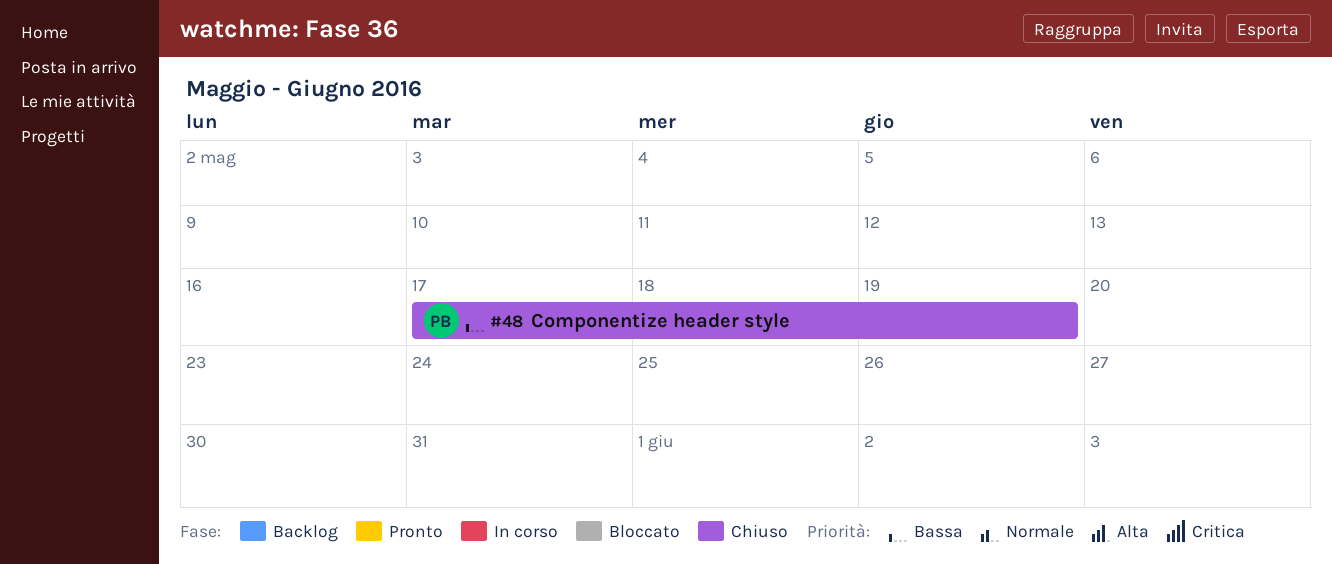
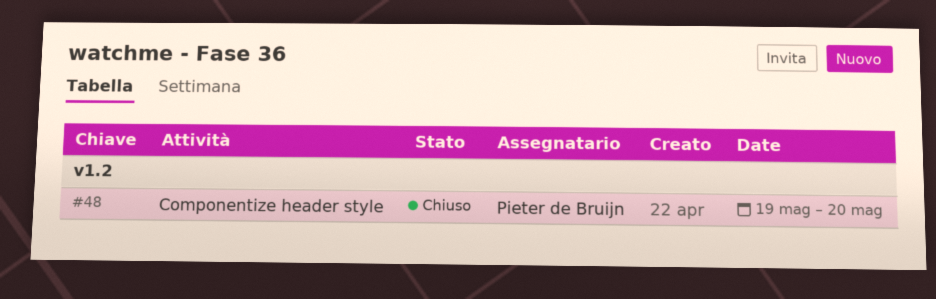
#48, start: May 17 -> May 19
#48, due: May 19 -> May 20

